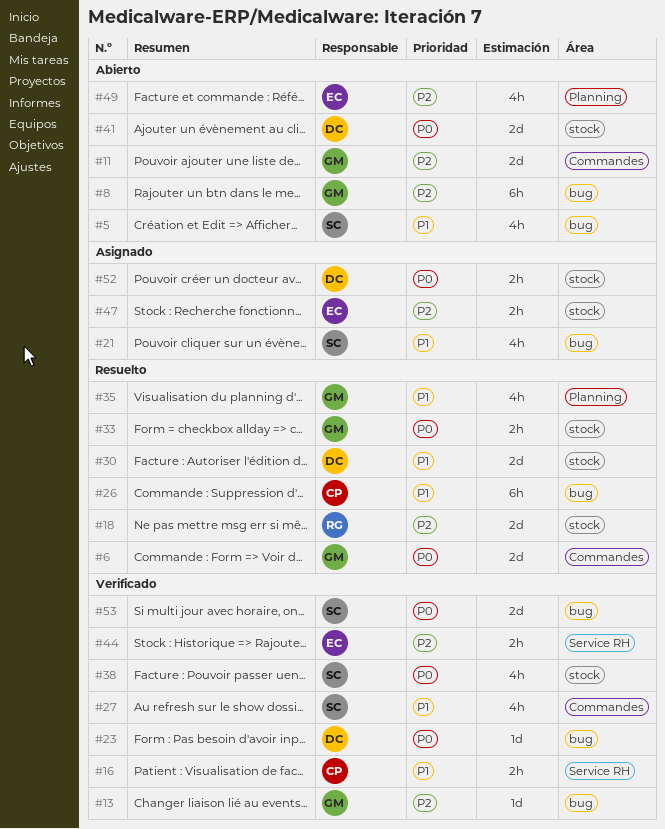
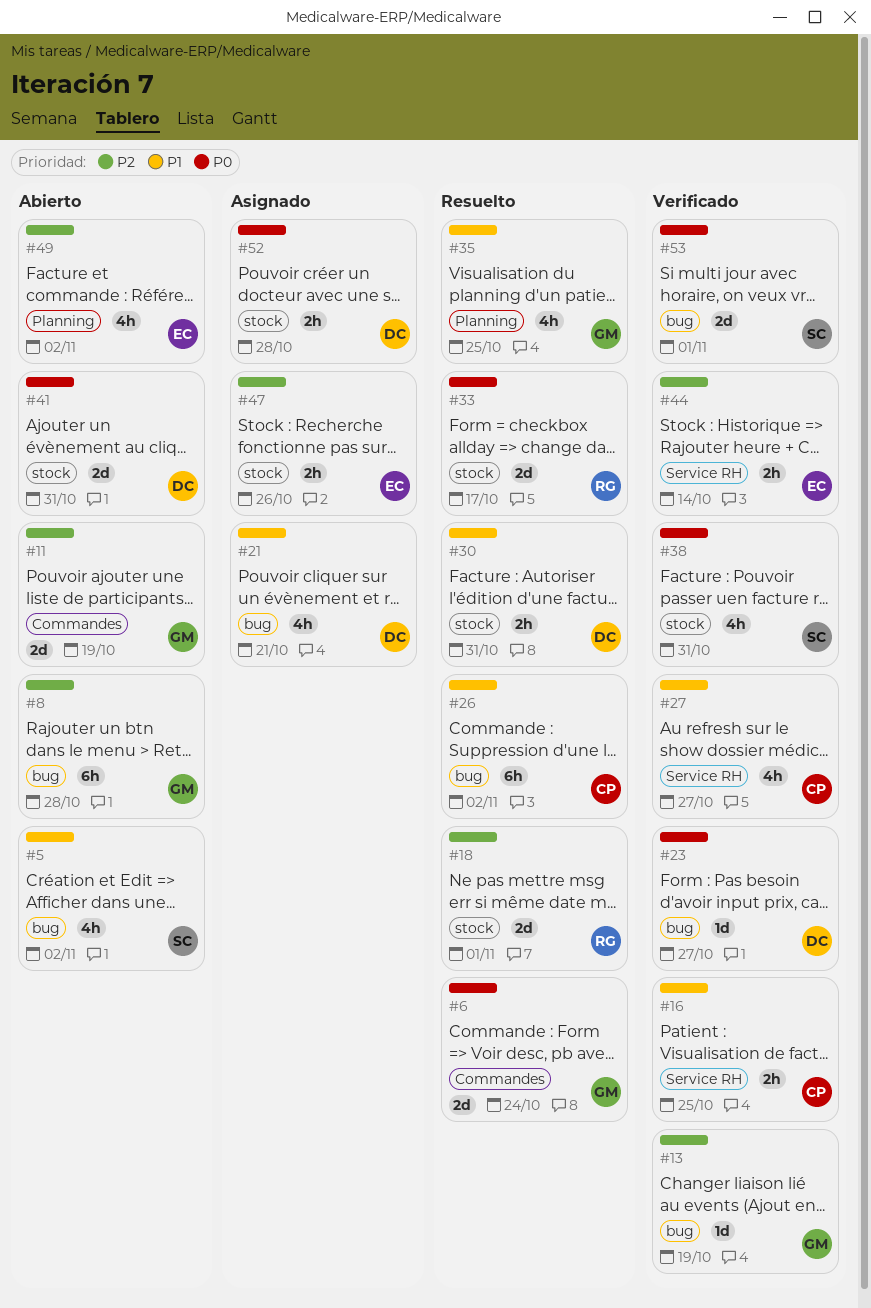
#21, owner: SC -> DC
#27, owner: SC -> CP
#27, label: Commandes -> Service RH
#30, estimate: 2d -> 2h
#33, owner: GM -> RG
#33, estimate: 2h -> 2d

